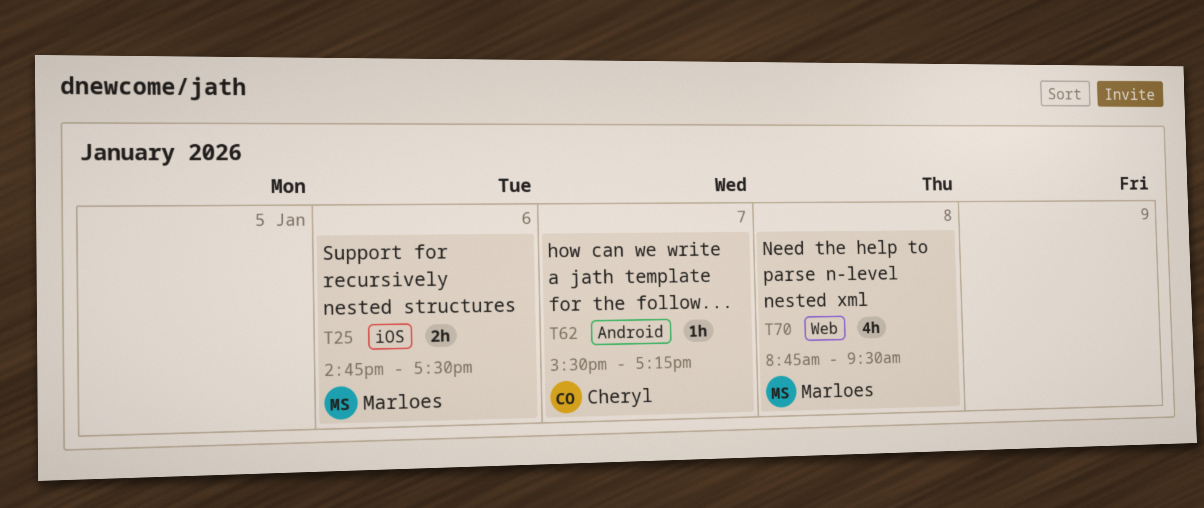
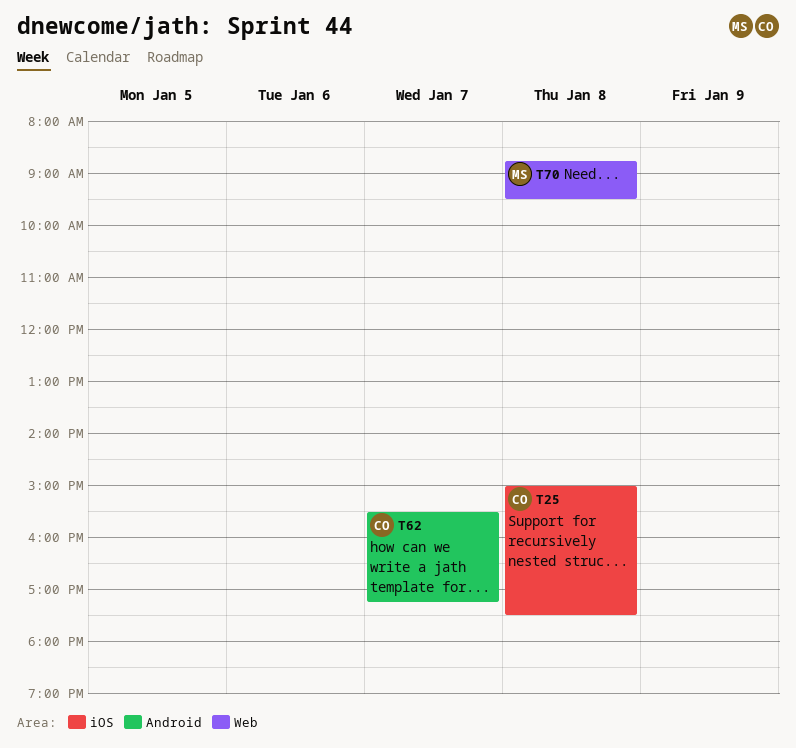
T25, owner: Marloes -> Cheryl
T25, day: Jan 6 -> Jan 8
T25, begins: 14:45 -> 15:00

